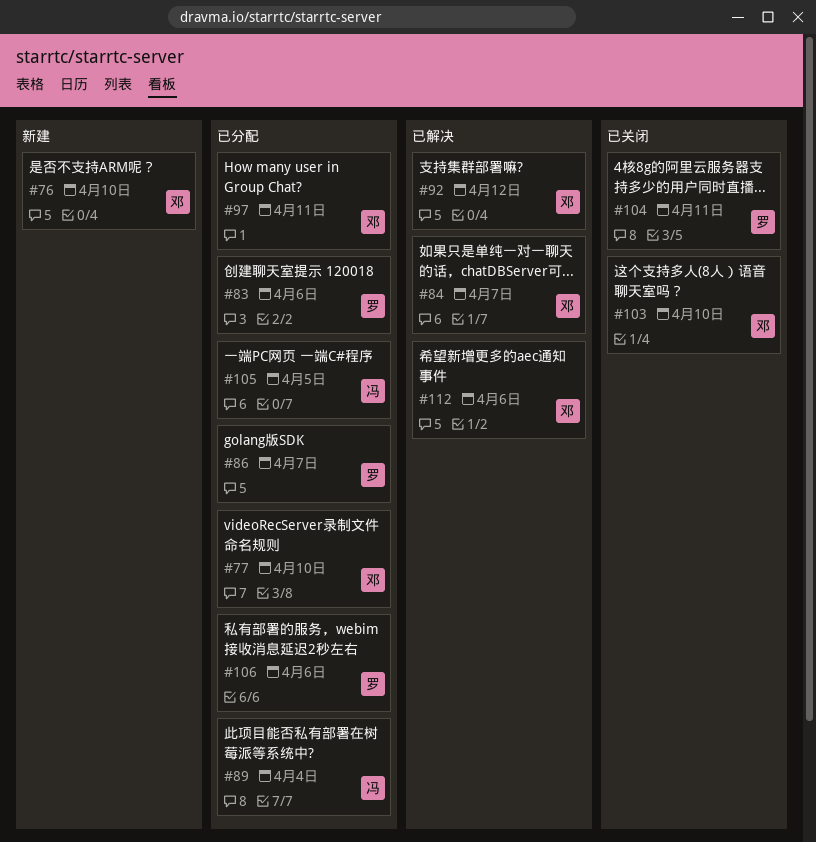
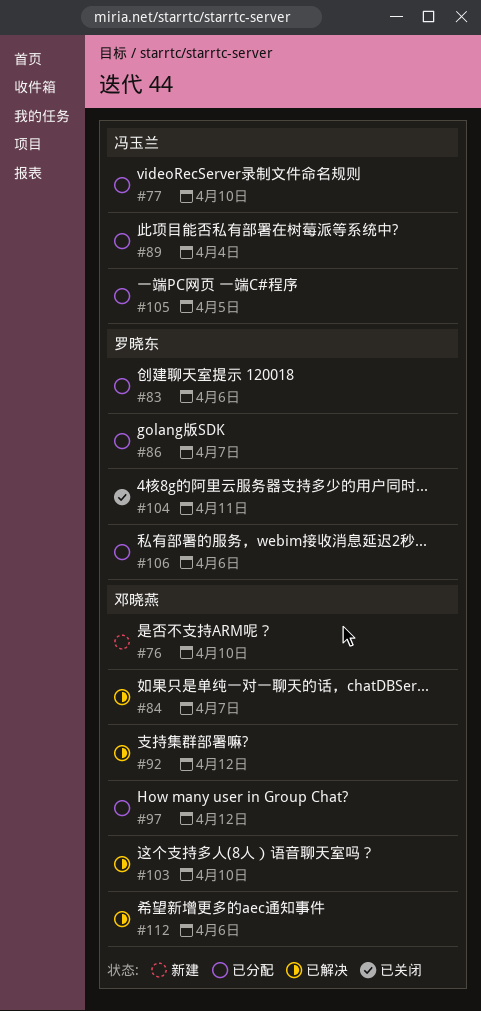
#77, owner: 邓晓燕 -> 冯玉兰
#97, due: Apr 11 -> Apr 12
#103, status: 已关闭 -> 已解决

